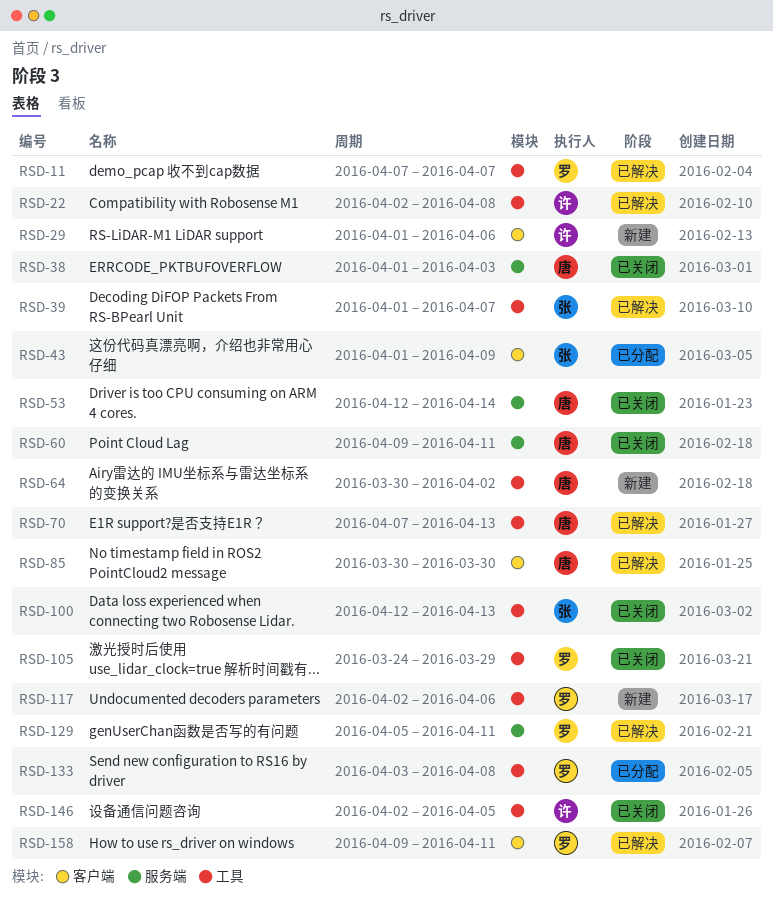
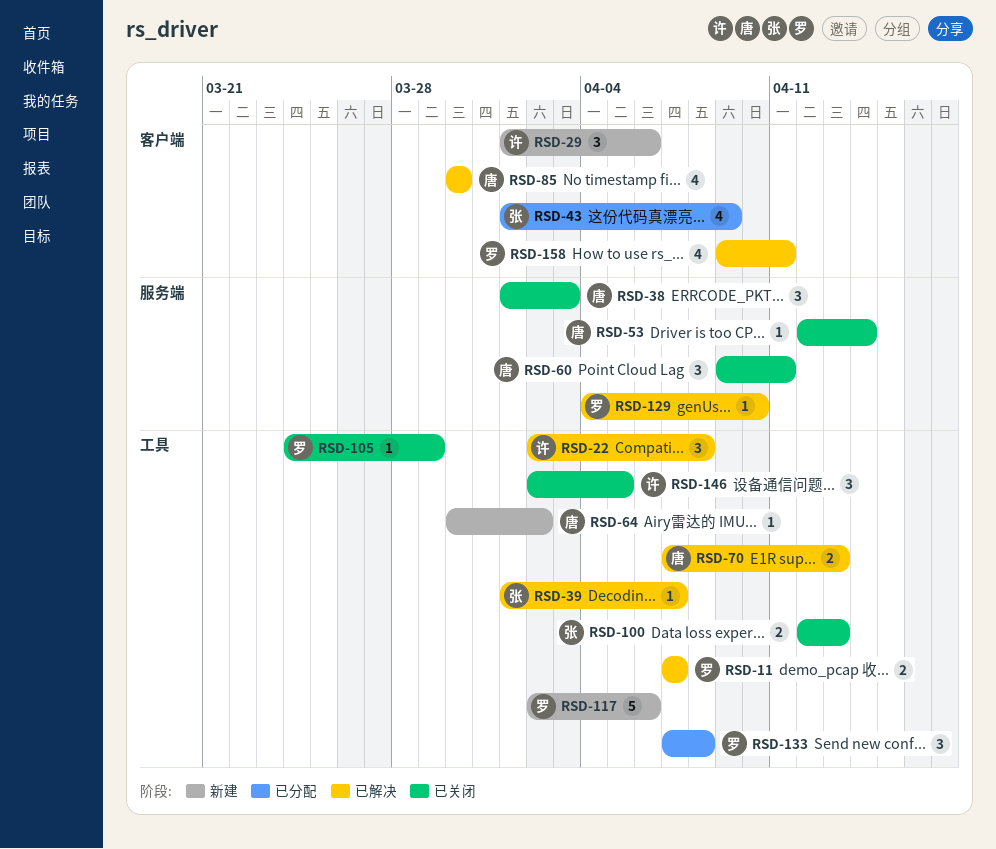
RSD-129, start: Apr 5 -> Apr 4
RSD-129, due: Apr 11 -> Apr 10
RSD-133, start: Apr 3 -> Apr 7

